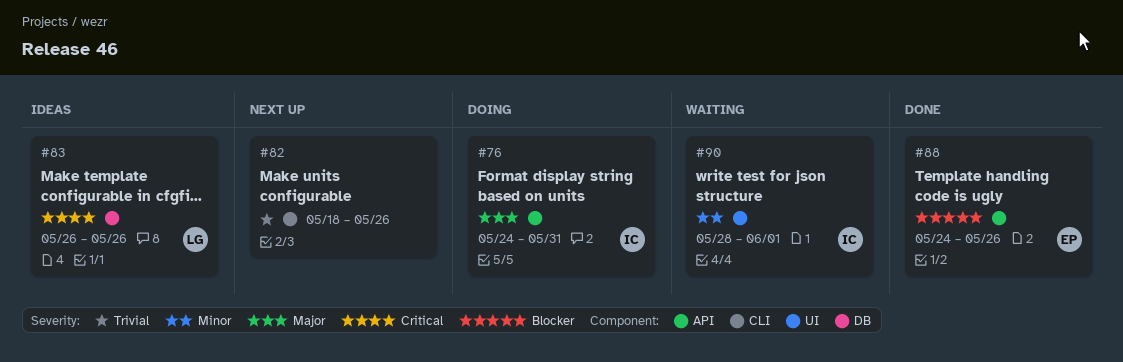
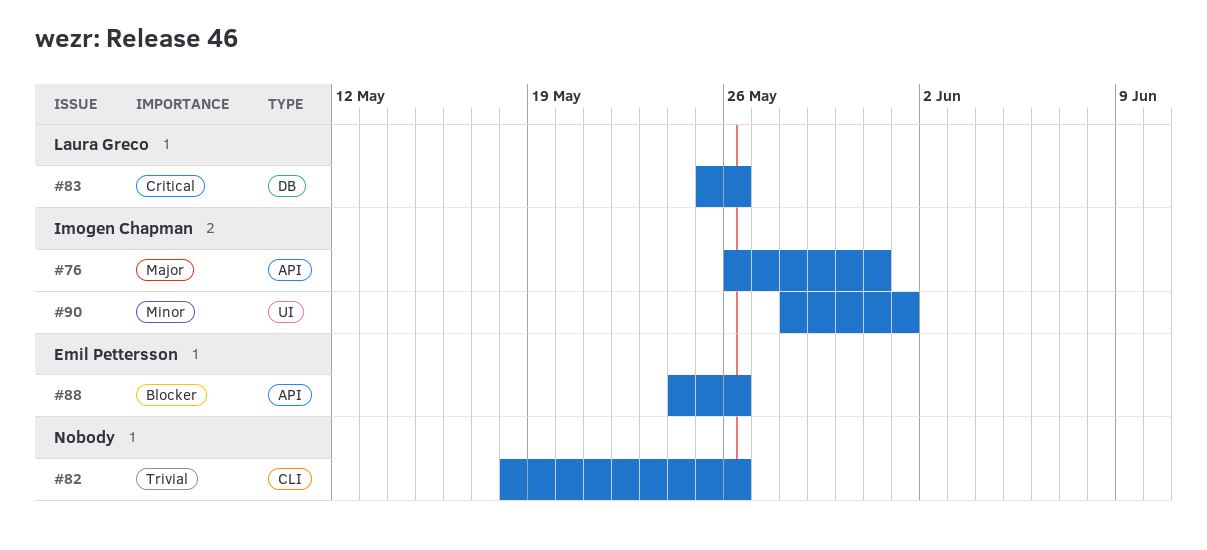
#76, start: May 24 -> May 26
#83, start: May 26 -> May 25

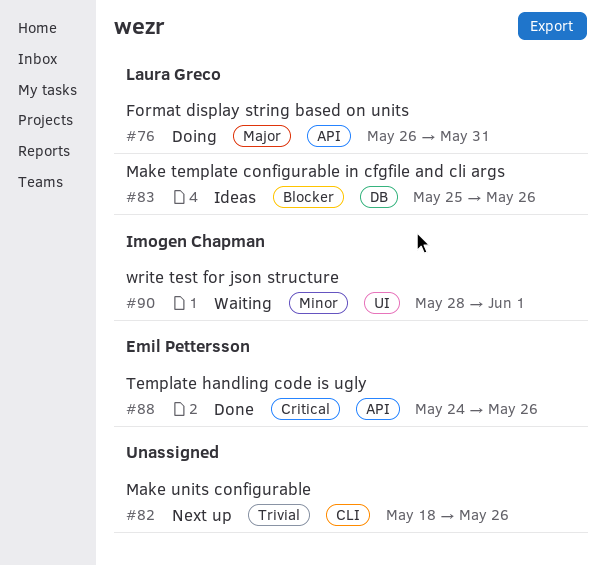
#76, owner: Imogen Chapman -> Laura Greco
#83, priority: Critical -> Blocker
#88, priority: Blocker -> Critical

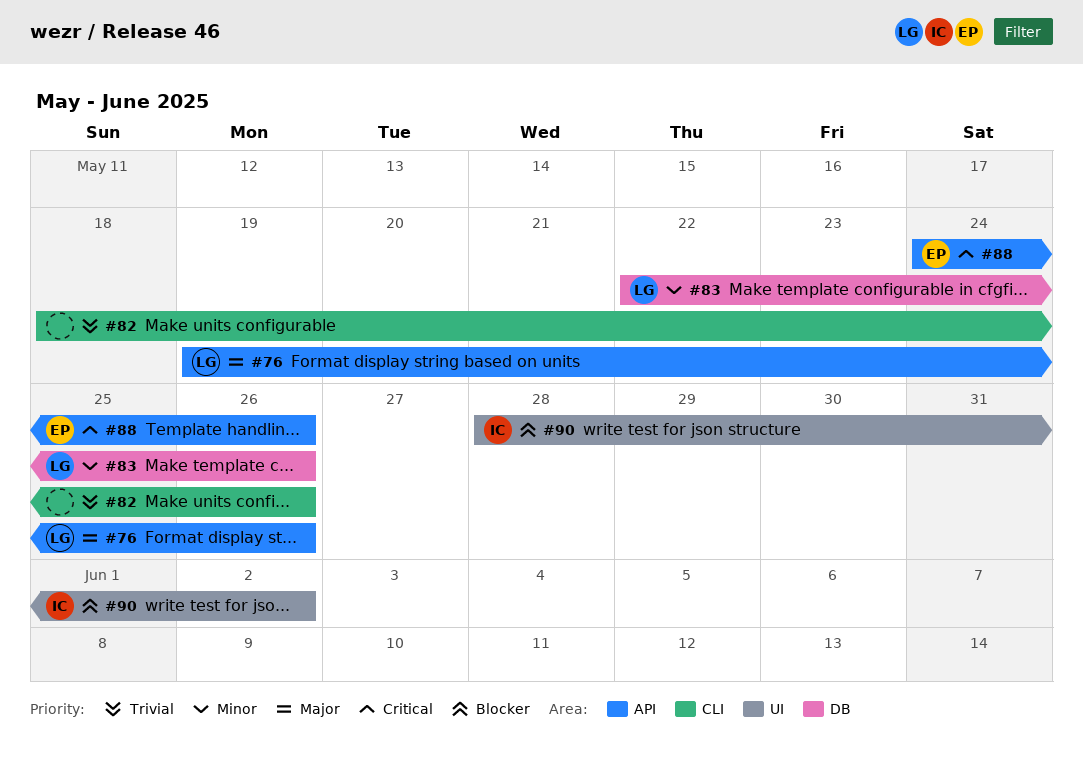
#76, start: May 26 -> May 19
#76, due: May 31 -> May 26
#83, priority: Blocker -> Minor
#83, start: May 25 -> May 22
#90, priority: Minor -> Blocker
#90, due: Jun 1 -> Jun 2

